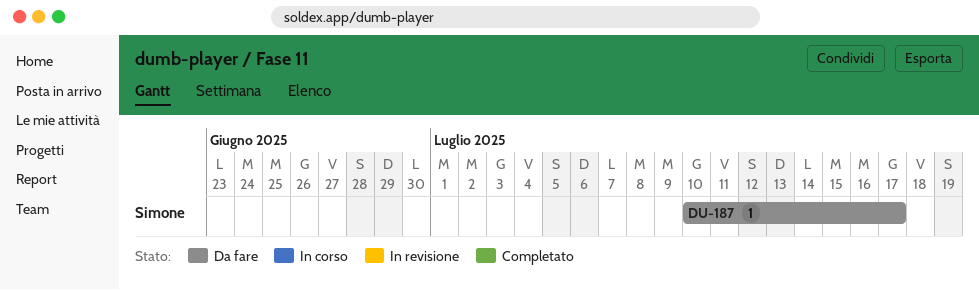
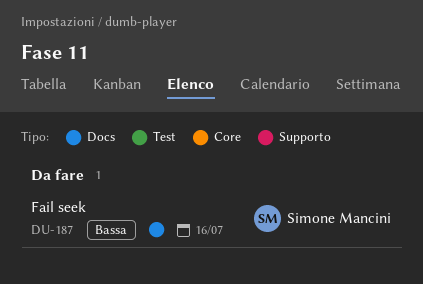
DU-187, due: Jul 17 -> Jul 16

